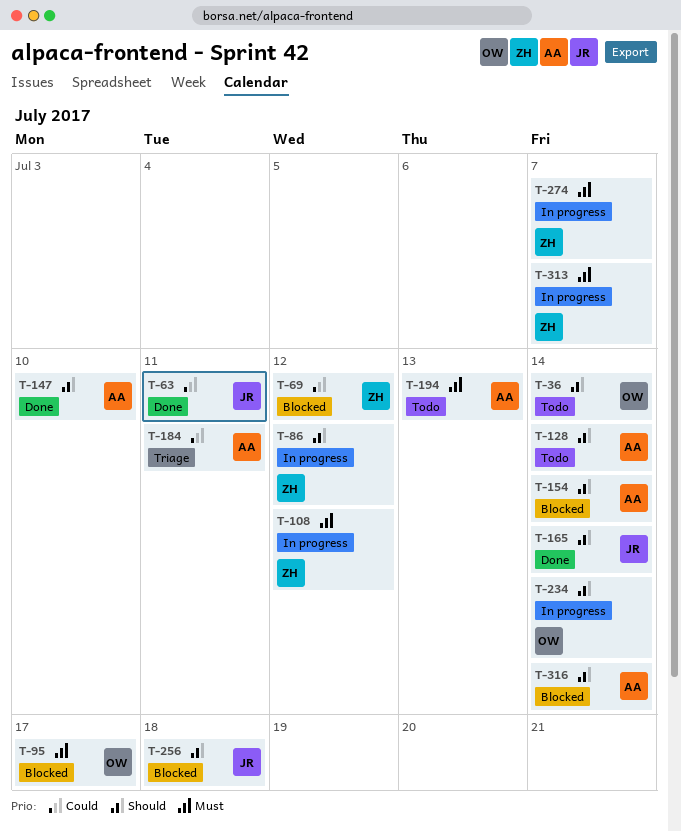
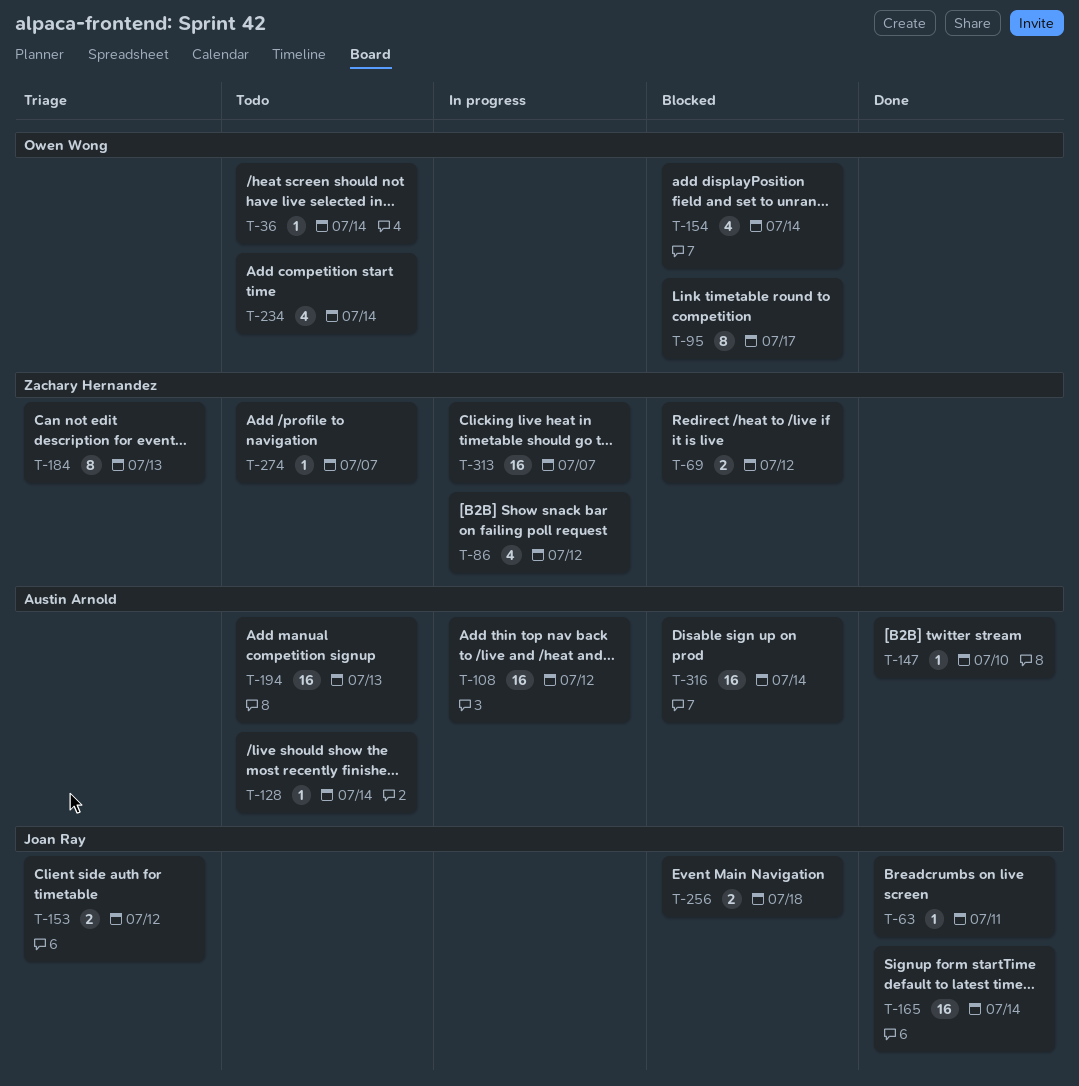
T-108, owner: Zachary Hernandez -> Austin Arnold
T-153: none -> present
T-154, owner: Austin Arnold -> Owen Wong
T-184, owner: Austin Arnold -> Zachary Hernandez
T-184, due: Jul 11 -> Jul 13
T-234, status: In progress -> Todo
T-274, status: In progress -> Todo

